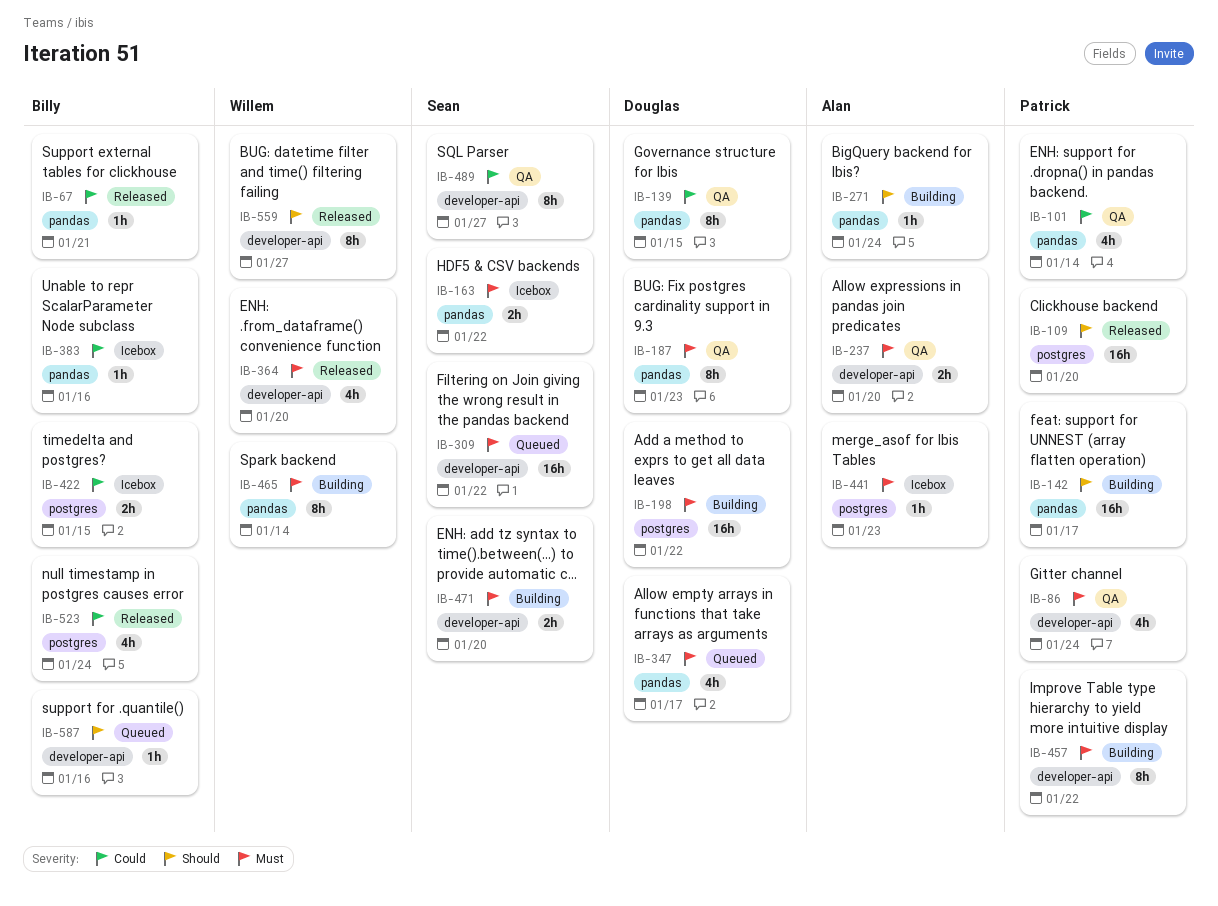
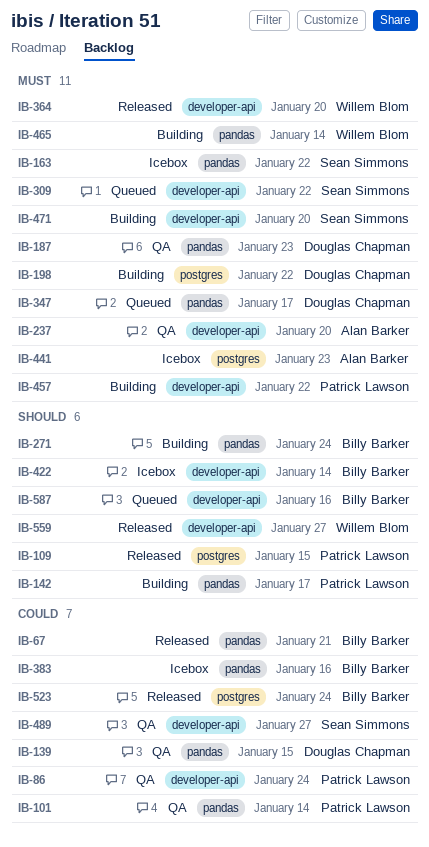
IB-86, priority: Must -> Could
IB-109, due: Jan 20 -> Jan 15
IB-271, owner: Alan Barker -> Billy Barker
IB-422, priority: Could -> Should
IB-422, label: postgres -> developer-api
IB-422, due: Jan 15 -> Jan 14

